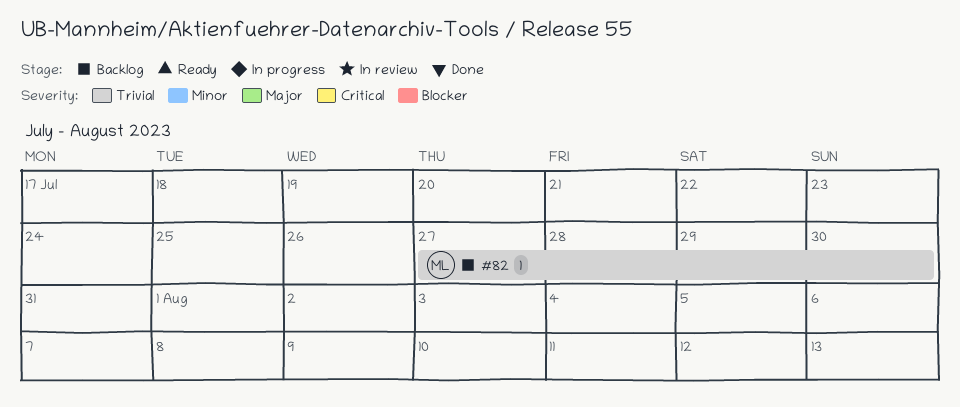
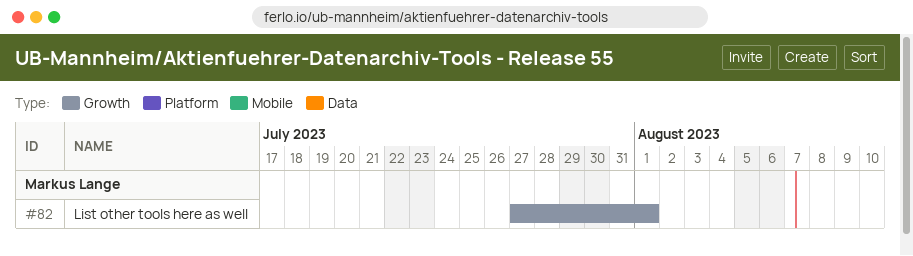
#82, due: Jul 30 -> Aug 1

